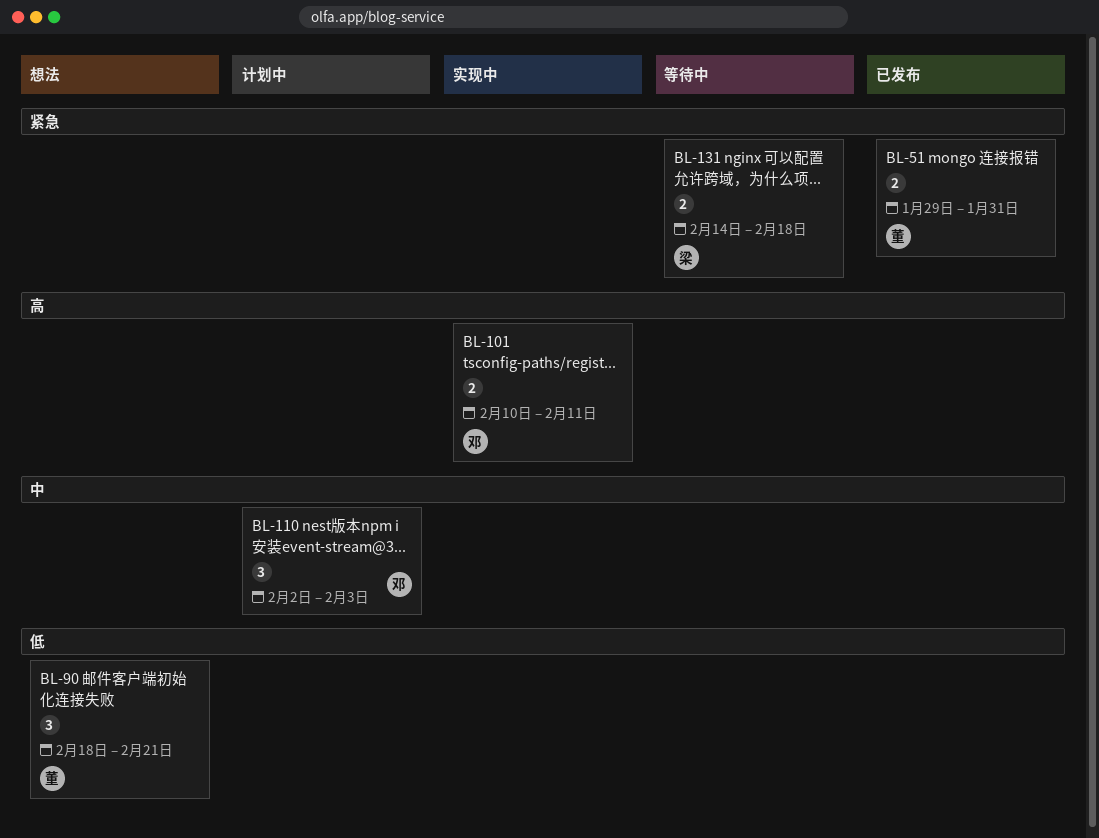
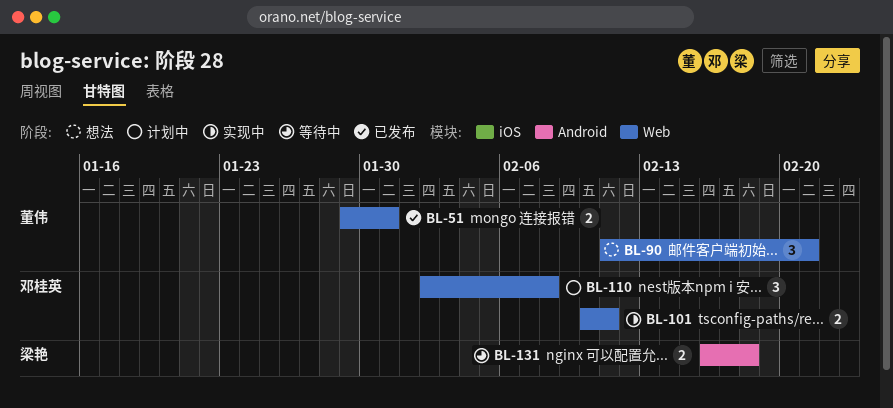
BL-90, start: Feb 18 -> Feb 11
BL-110, due: Feb 3 -> Feb 8
BL-131, start: Feb 14 -> Feb 16

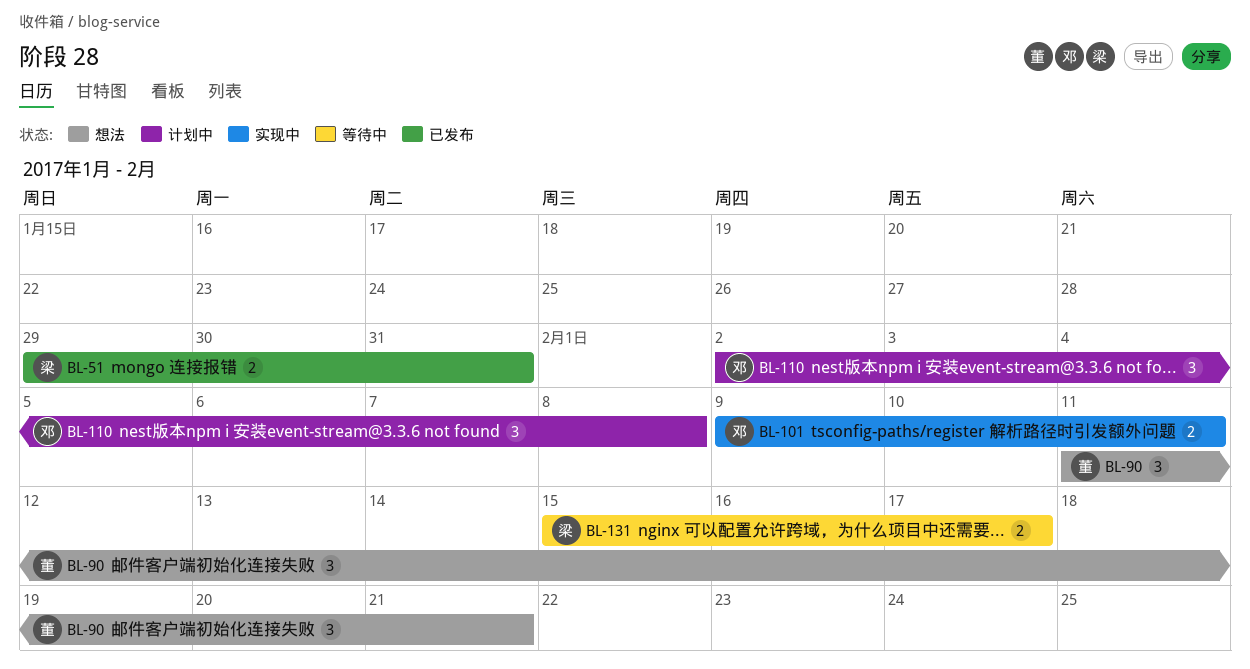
BL-51, owner: 董伟 -> 梁艳
BL-101, start: Feb 10 -> Feb 9
BL-131, start: Feb 16 -> Feb 15
BL-131, due: Feb 18 -> Feb 17

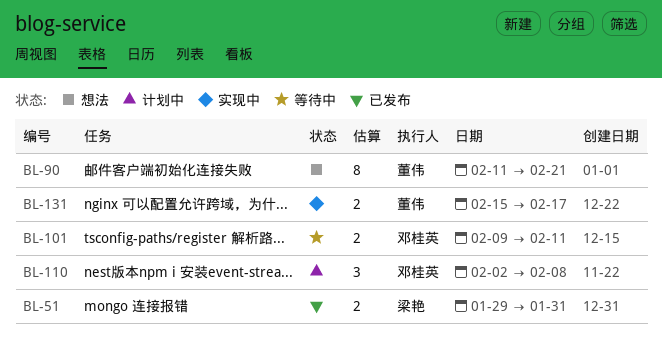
BL-90, estimate: 3 -> 8
BL-101, status: 实现中 -> 等待中
BL-131, status: 等待中 -> 实现中
BL-131, owner: 梁艳 -> 董伟

